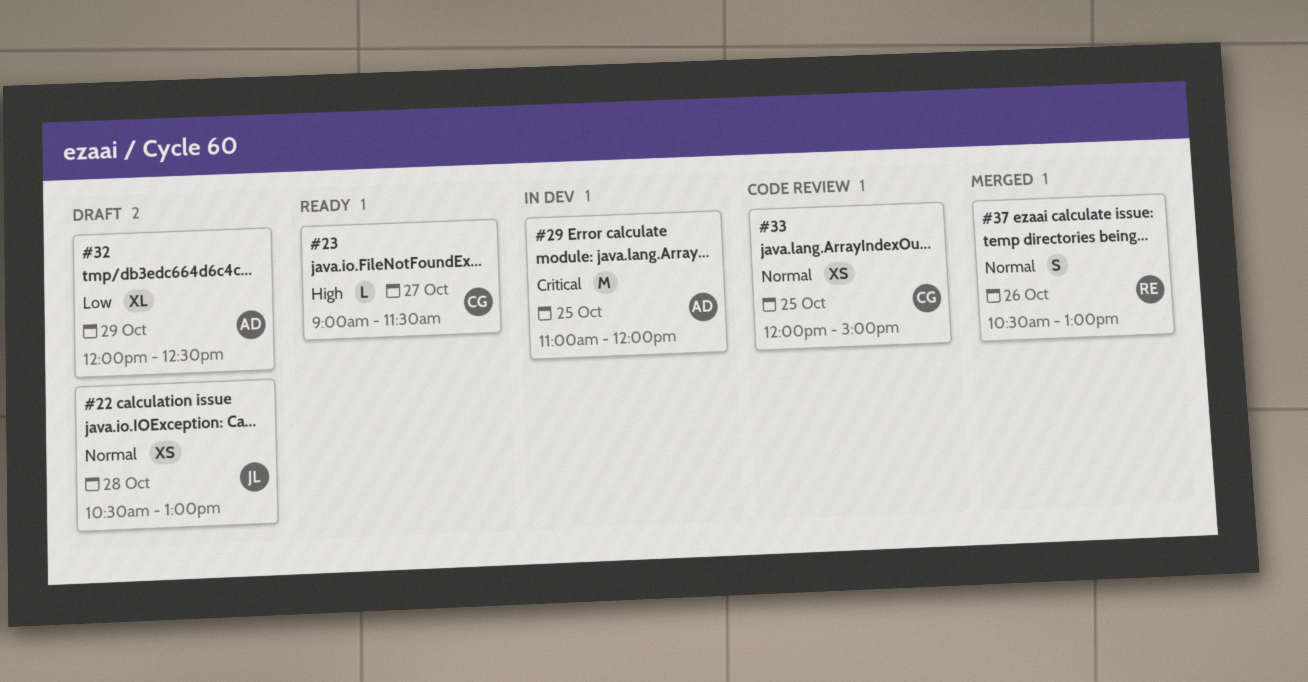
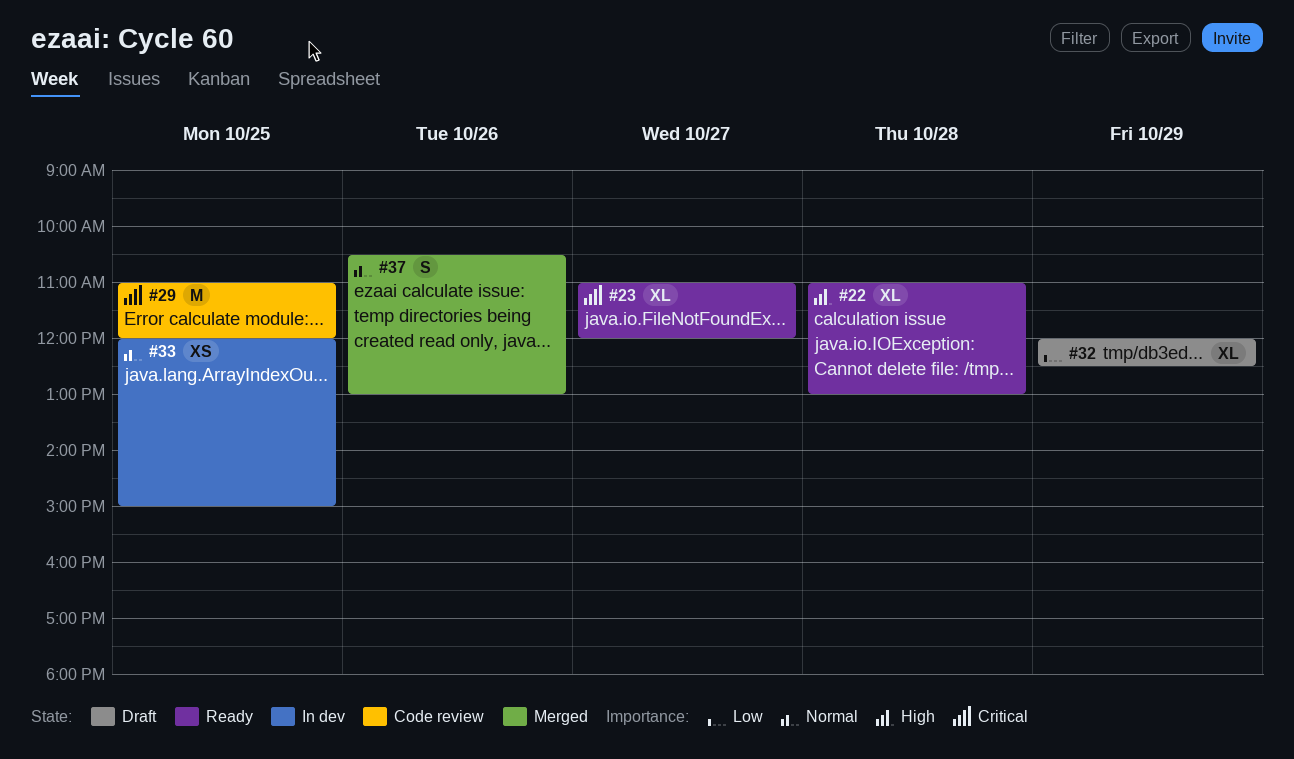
#22, status: Draft -> Ready
#22, priority: Normal -> High
#22, estimate: XS -> XL
#22, begins: 10:30 -> 11:00
#23, priority: High -> Critical
#23, estimate: L -> XL
#23, begins: 09:00 -> 11:00
#23, ends: 11:30 -> 12:00
#29, status: In dev -> Code review
#33, status: Code review -> In dev

